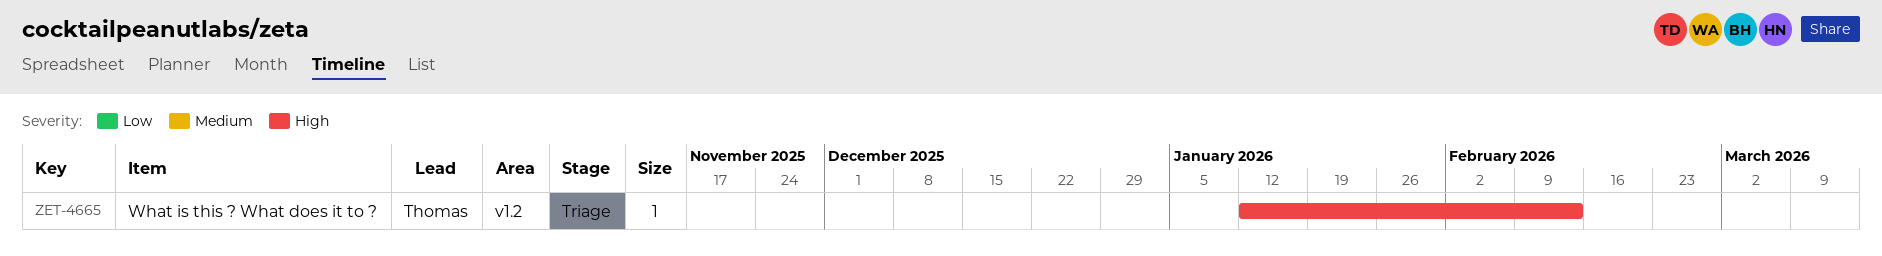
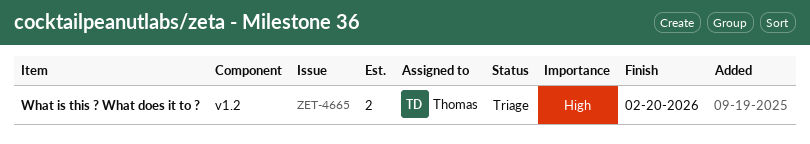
ZET-4665, estimate: 1 -> 2
ZET-4665, due: Feb 13 -> Feb 20

